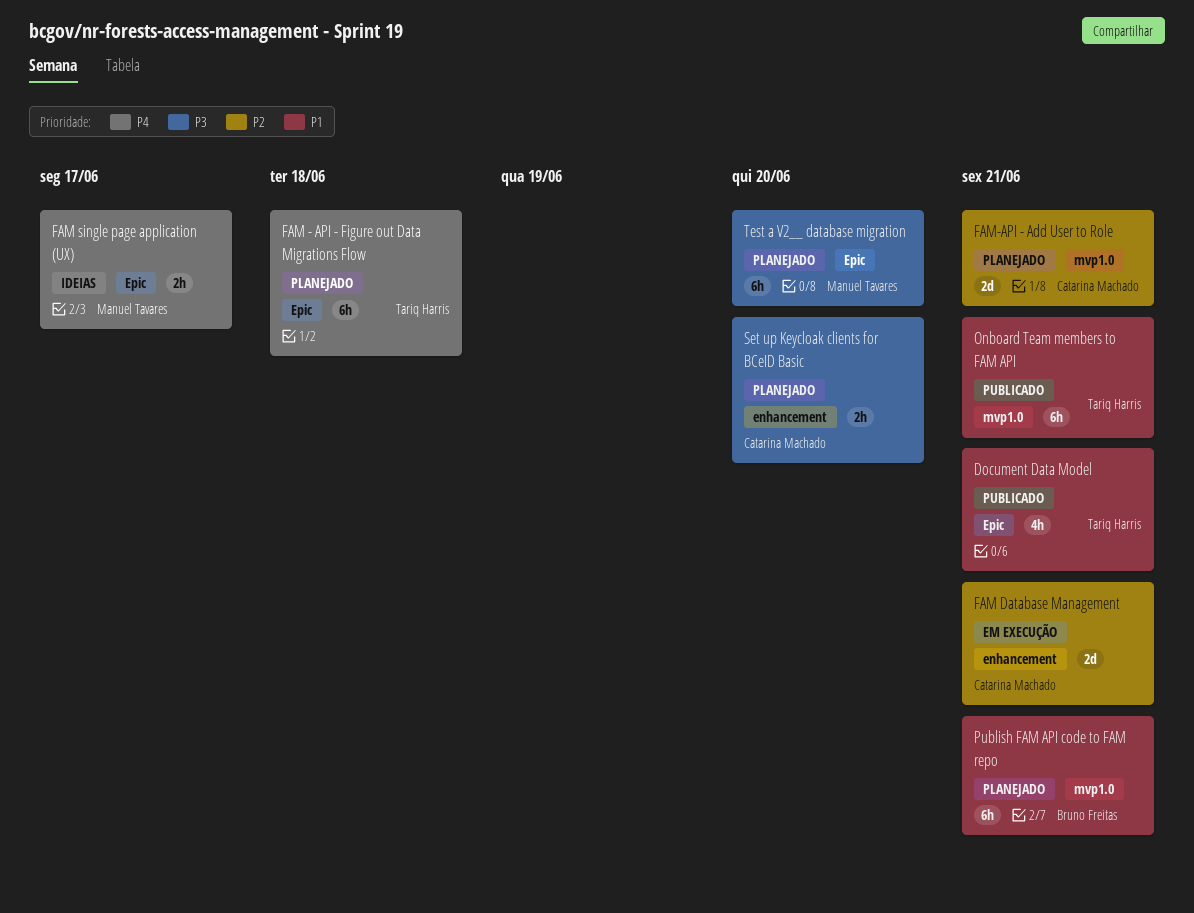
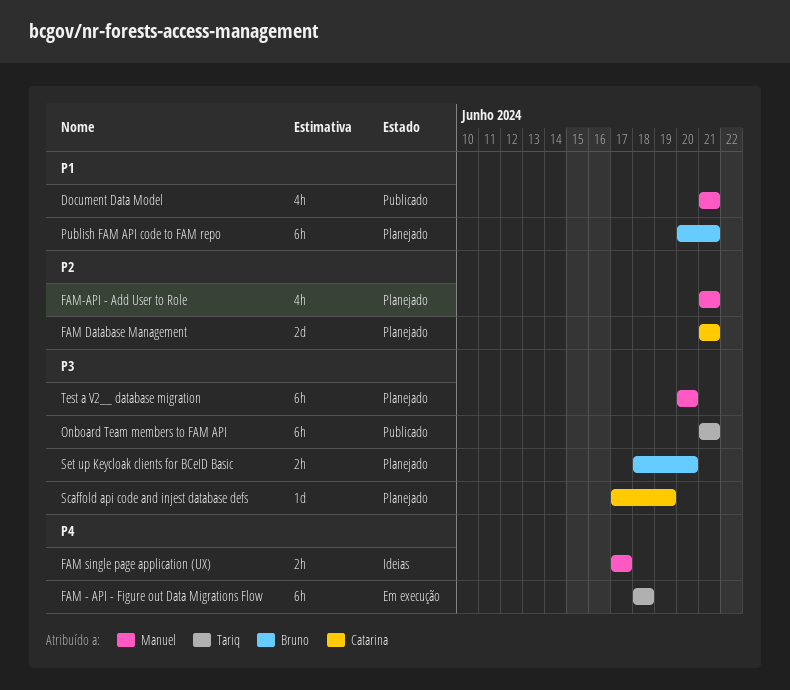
Document Data Model, owner: Tariq Harris -> Manuel Tavares
FAM - API - Figure out Data Migrations Flow, status: Planejado -> Em execução
FAM Database Management, status: Em execução -> Planejado
FAM-API - Add User to Role, owner: Catarina Machado -> Manuel Tavares
FAM-API - Add User to Role, estimate: 2d -> 4h
Onboard Team members to FAM API, priority: P1 -> P3
Scaffold api code and injest database defs: none -> present
Set up Keycloak clients for BCeID Basic, owner: Catarina Machado -> Bruno Freitas

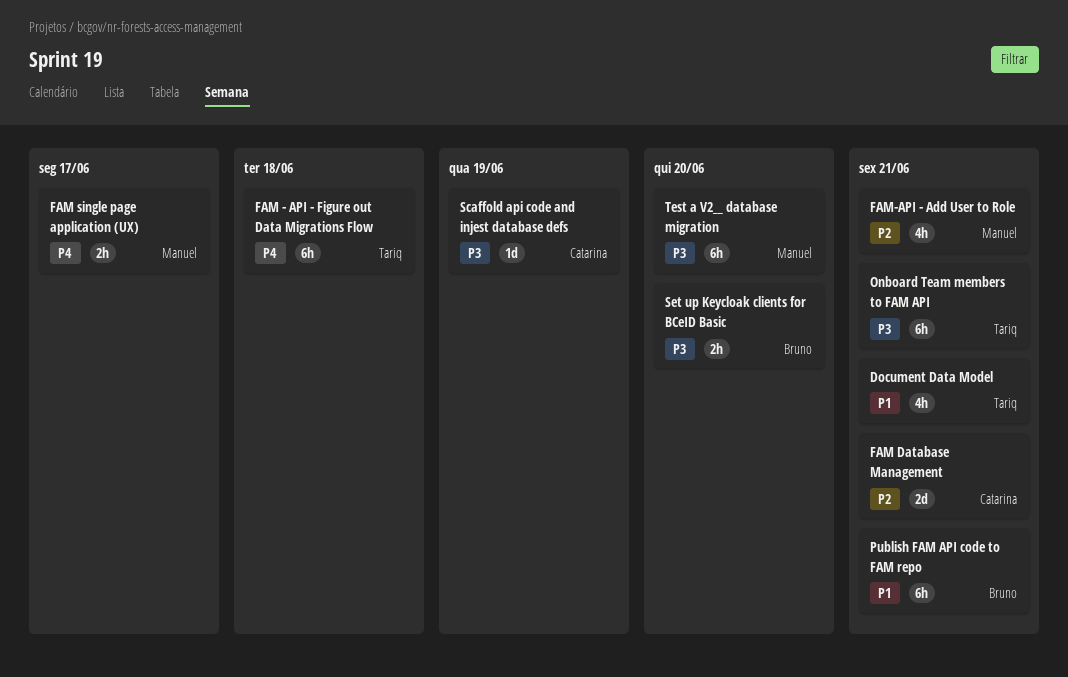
Document Data Model, owner: Manuel -> Tariq

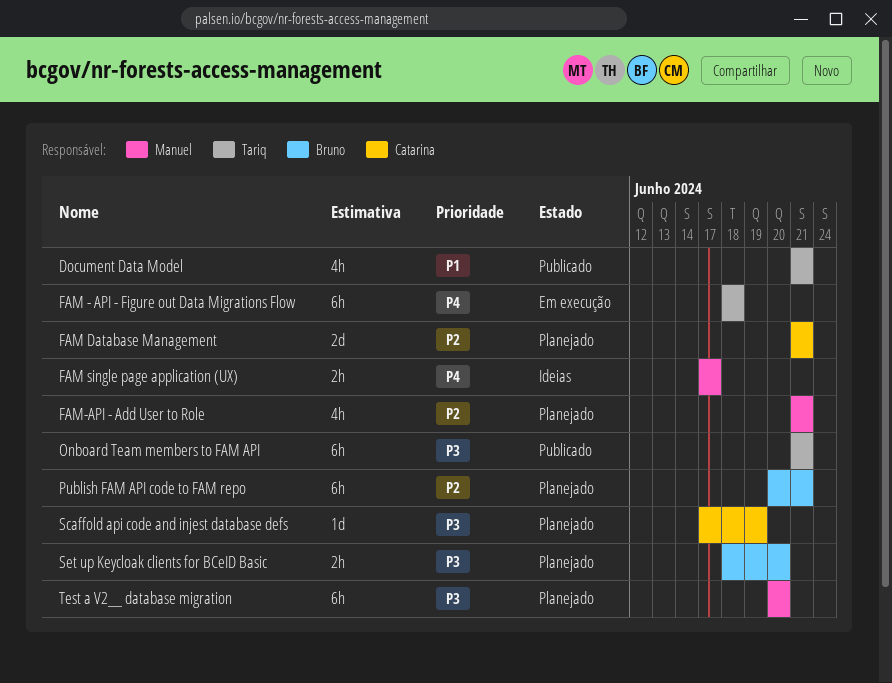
Publish FAM API code to FAM repo, priority: P1 -> P2

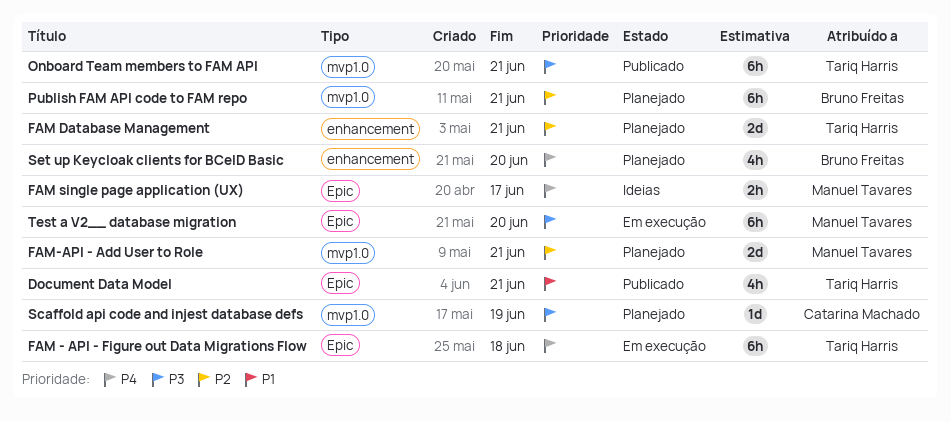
FAM Database Management, owner: Catarina Machado -> Tariq Harris
FAM-API - Add User to Role, estimate: 4h -> 2d
Set up Keycloak clients for BCeID Basic, priority: P3 -> P4
Set up Keycloak clients for BCeID Basic, estimate: 2h -> 4h
Test a V2__ database migration, status: Planejado -> Em execução

